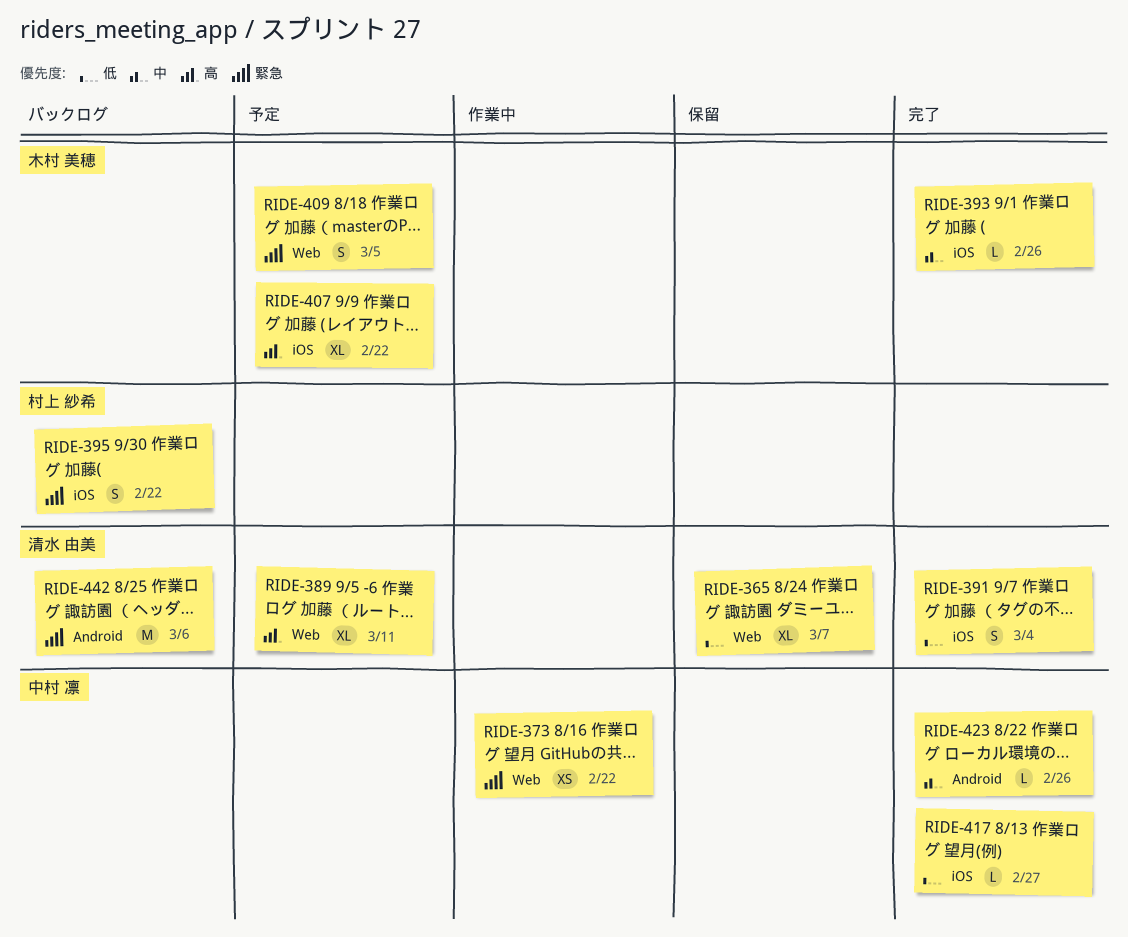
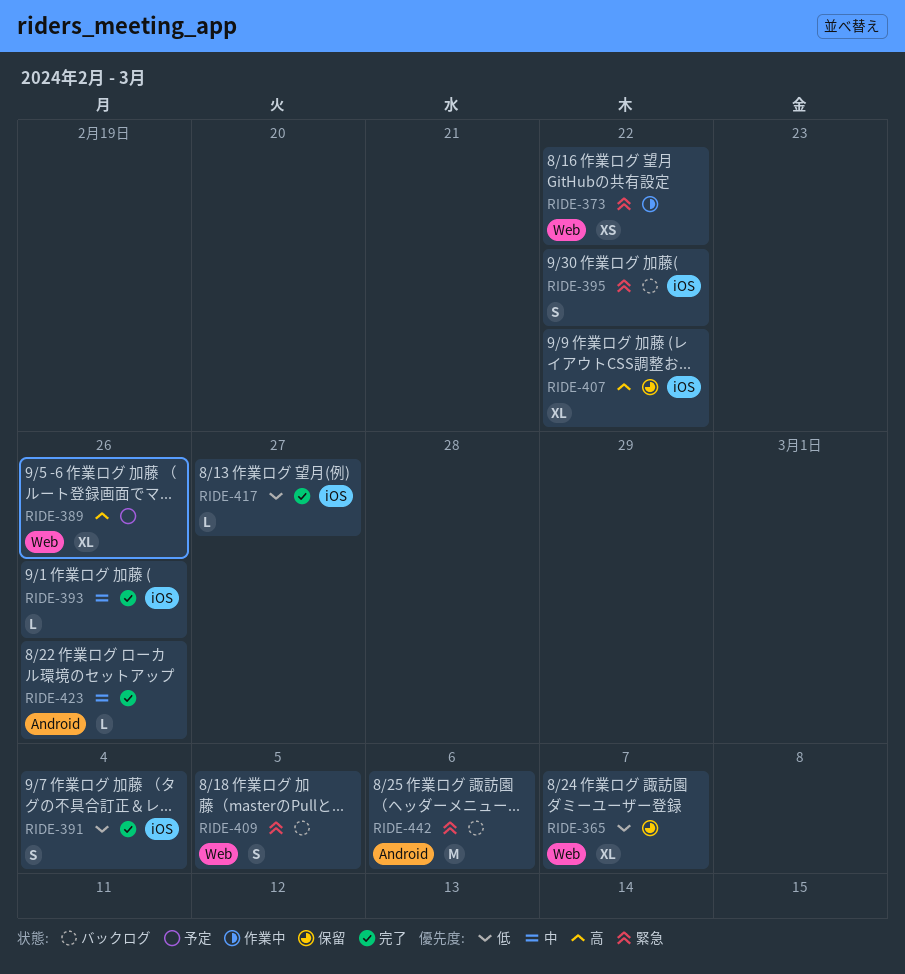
RIDE-389, due: Mar 11 -> Feb 26
RIDE-407, status: 予定 -> 保留
RIDE-409, status: 予定 -> バックログ

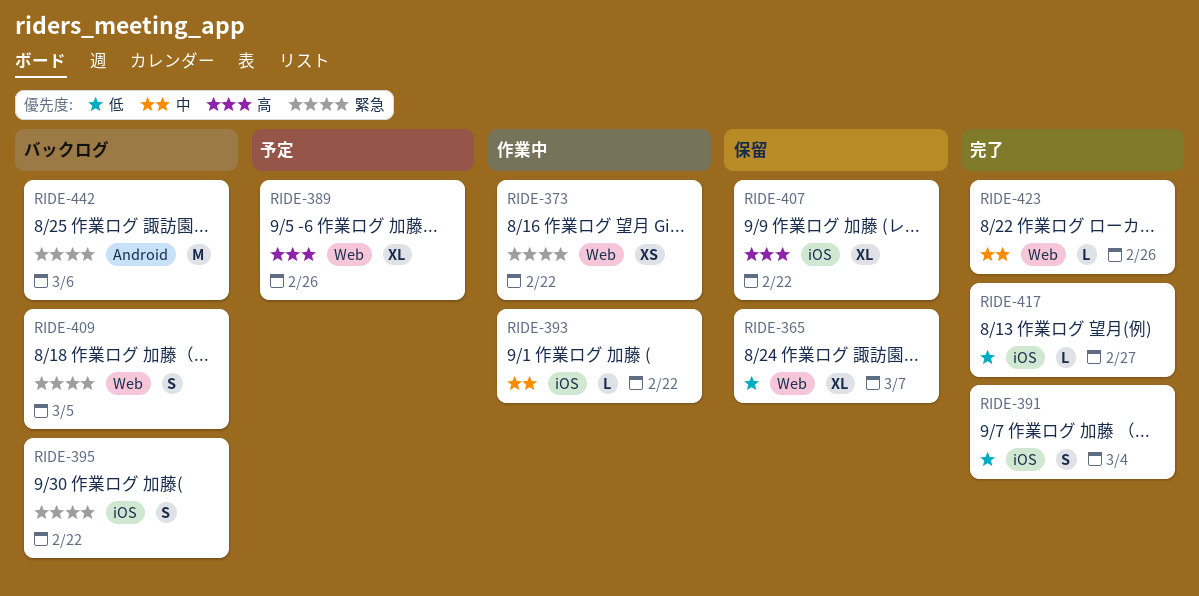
RIDE-393, status: 完了 -> 作業中
RIDE-393, due: Feb 26 -> Feb 22
RIDE-423, label: Android -> Web

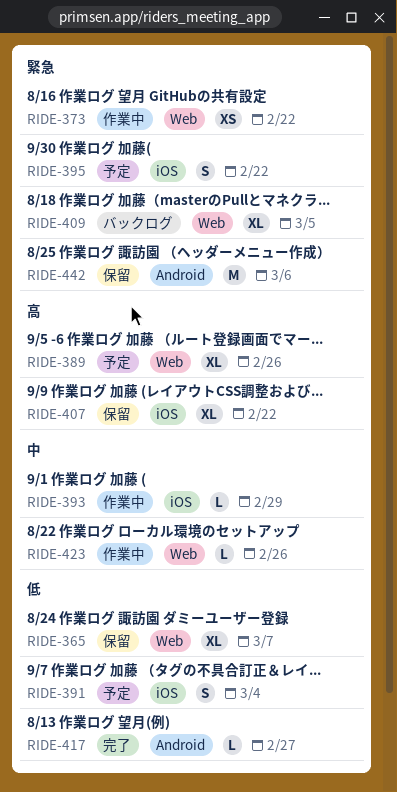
RIDE-391, status: 完了 -> 予定
RIDE-393, due: Feb 22 -> Feb 29
RIDE-395, status: バックログ -> 予定
RIDE-409, estimate: S -> XL
RIDE-417, label: iOS -> Android
RIDE-423, status: 完了 -> 作業中
RIDE-442, status: バックログ -> 保留

